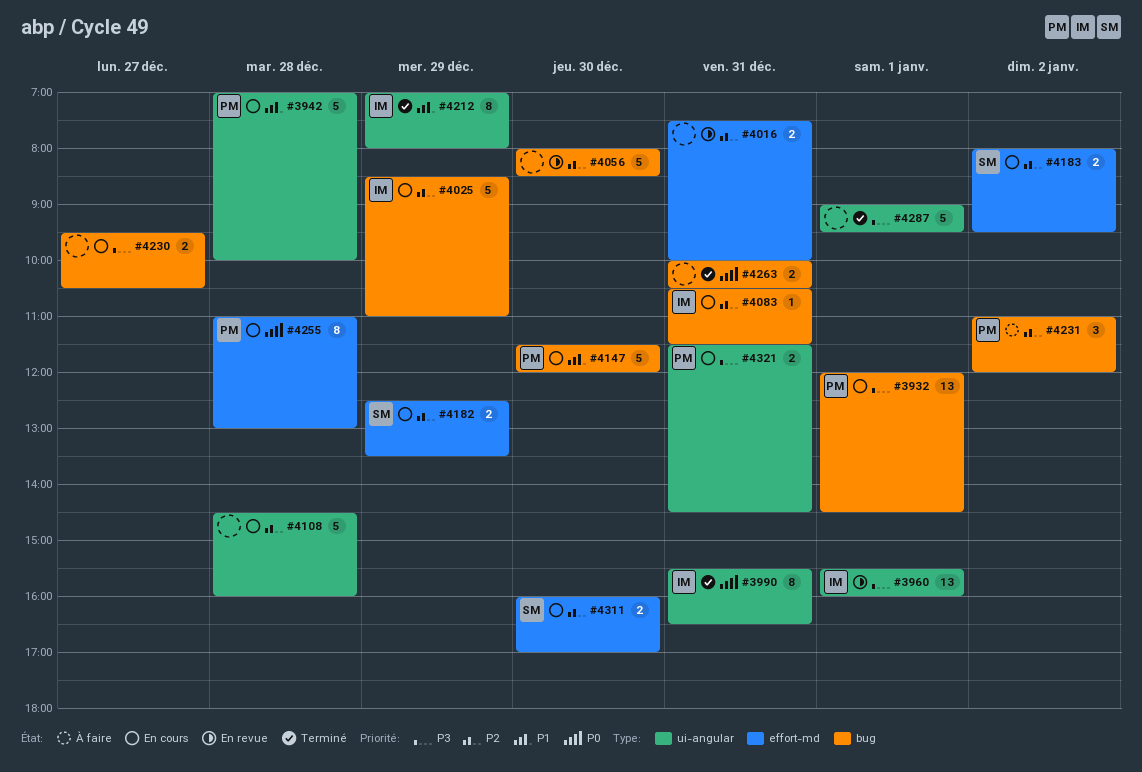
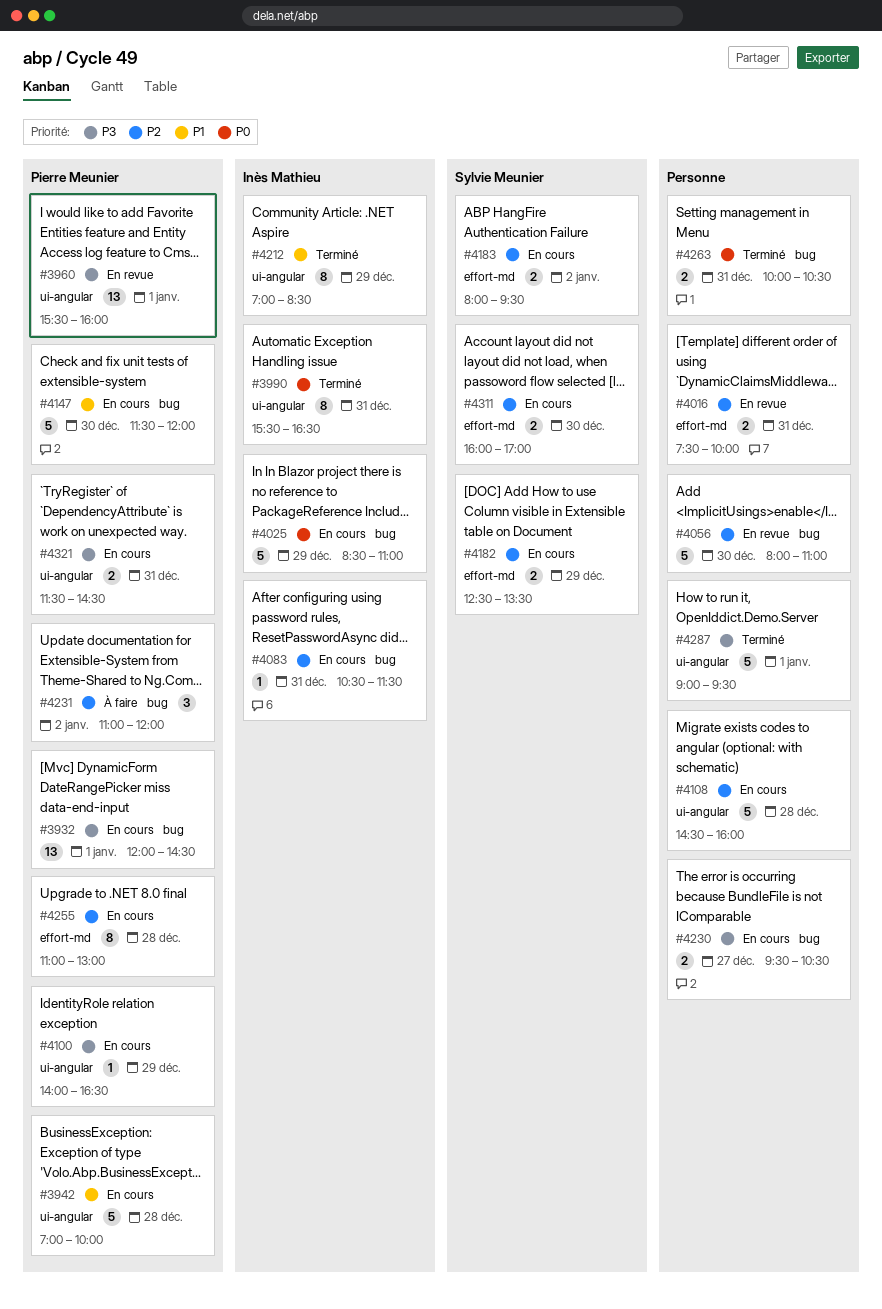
#3960, owner: Inès Mathieu -> Pierre Meunier
#4025, priority: P2 -> P0
#4056, ends: 08:30 -> 11:00
#4100: none -> present
#4212, ends: 08:00 -> 08:30
#4255, priority: P0 -> P2

